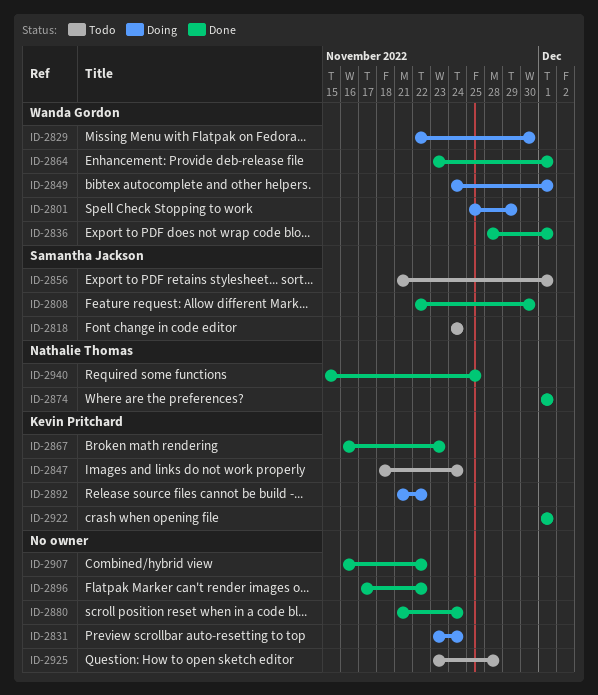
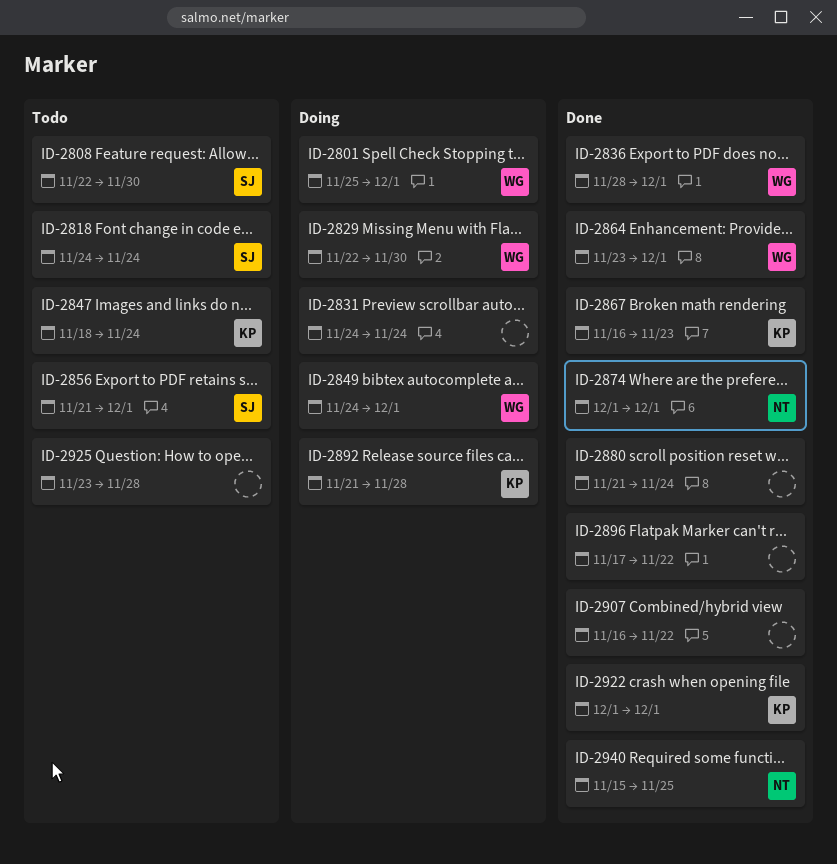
ID-2801, due: Nov 29 -> Dec 1
ID-2808, status: Done -> Todo
ID-2831, start: Nov 23 -> Nov 24
ID-2892, due: Nov 22 -> Nov 28

